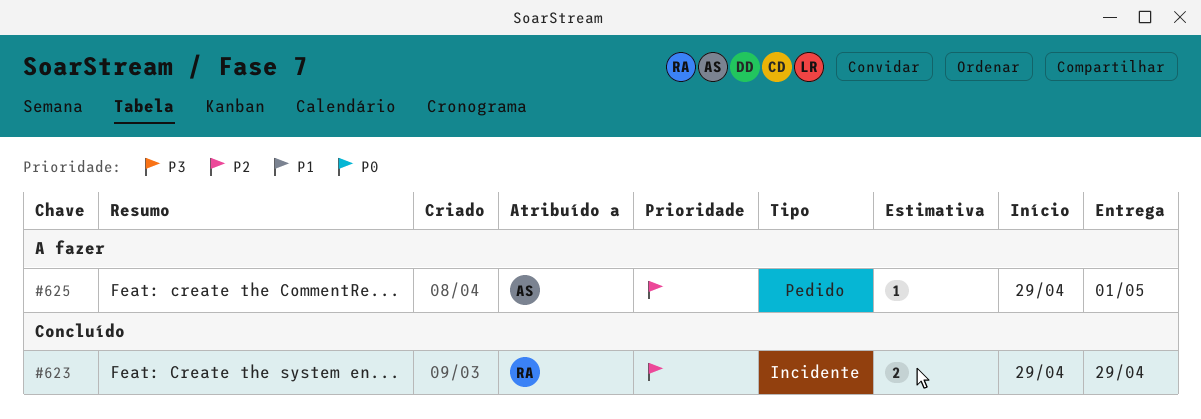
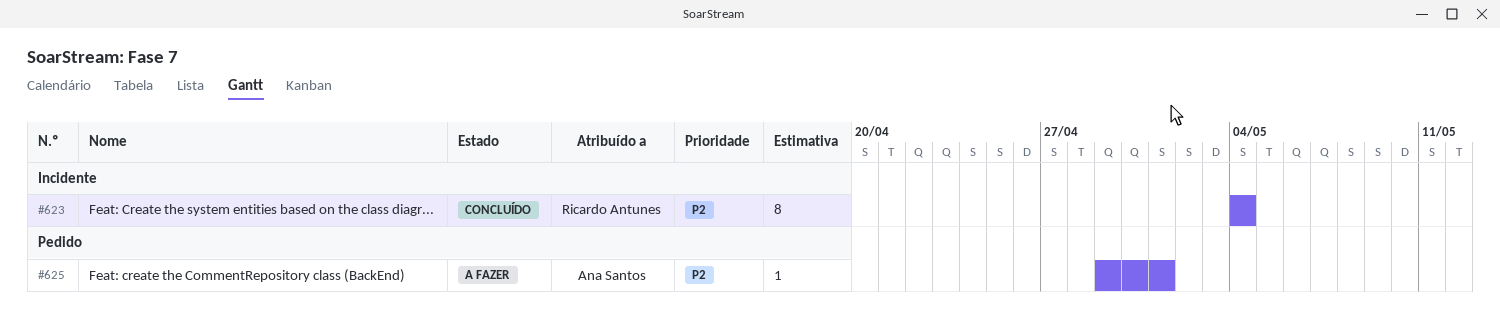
#623, estimate: 2 -> 8
#623, start: Apr 29 -> May 4
#623, due: Apr 29 -> May 4

